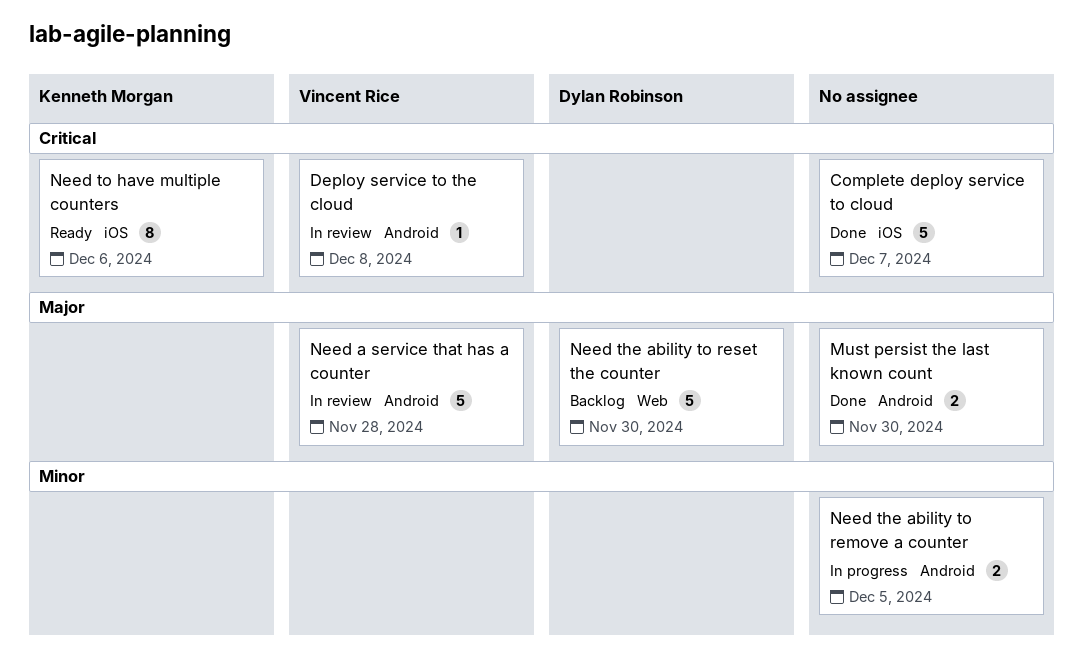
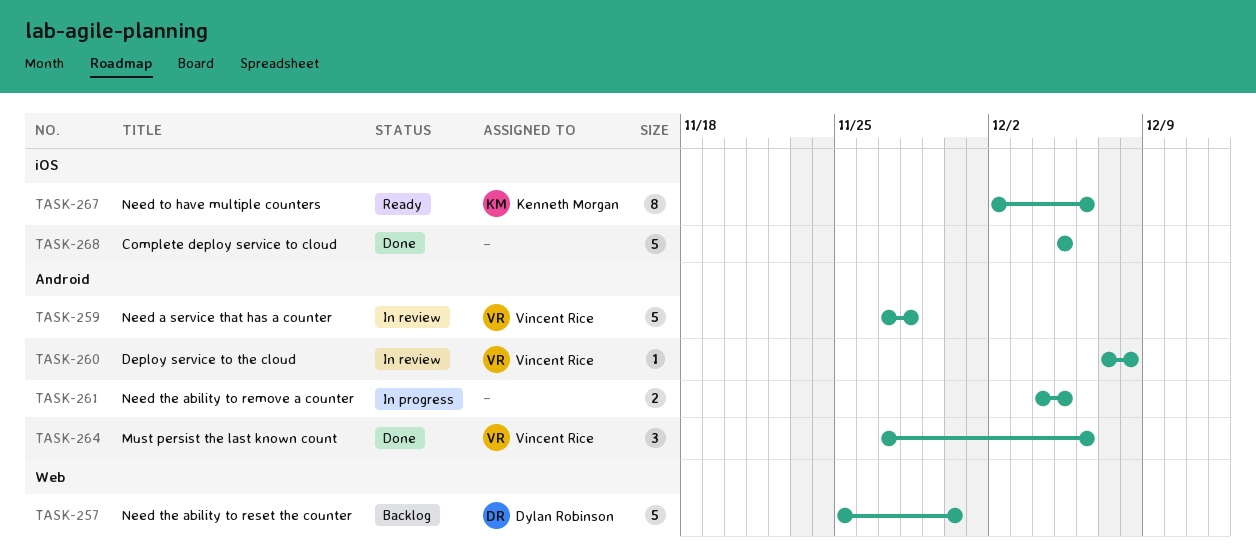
Complete deploy service to cloud, due: Dec 7 -> Dec 5
Must persist the last known count, owner: none -> Vincent Rice
Must persist the last known count, estimate: 2 -> 3
Must persist the last known count, due: Nov 30 -> Dec 6

